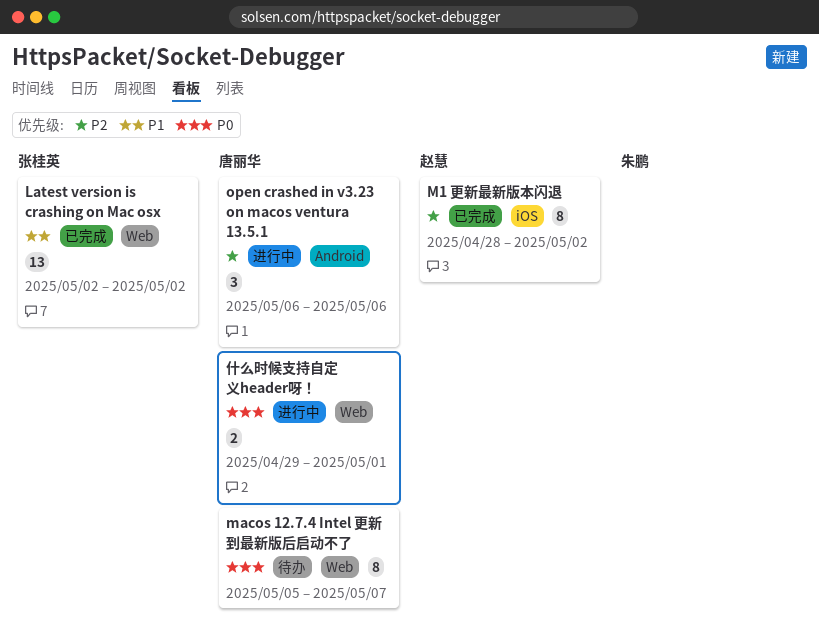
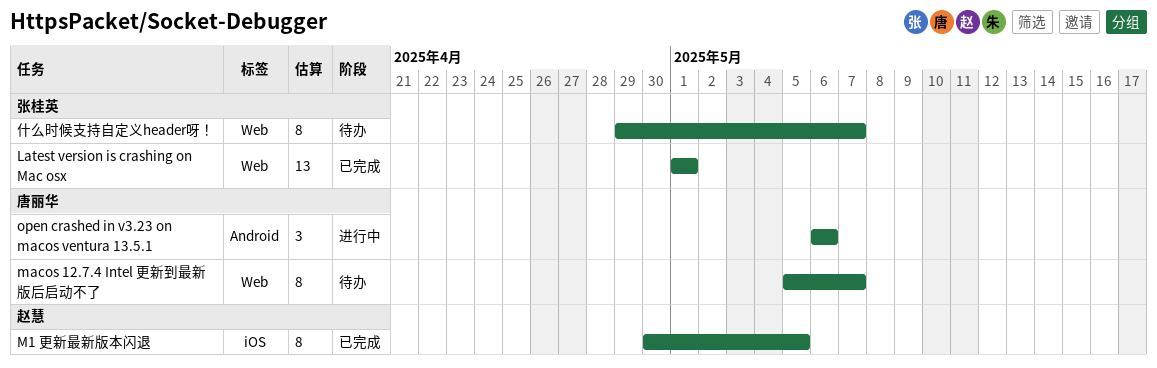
Latest version is crashing on Mac osx, start: May 2 -> May 1
Latest version is crashing on Mac osx, due: May 2 -> May 1
M1 更新最新版本闪退, start: Apr 28 -> Apr 30
M1 更新最新版本闪退, due: May 2 -> May 5
什么时候支持自定义header呀！, status: 进行中 -> 待办
什么时候支持自定义header呀！, owner: 唐丽华 -> 张桂英
什么时候支持自定义header呀！, estimate: 2 -> 8
什么时候支持自定义header呀！, due: May 1 -> May 7

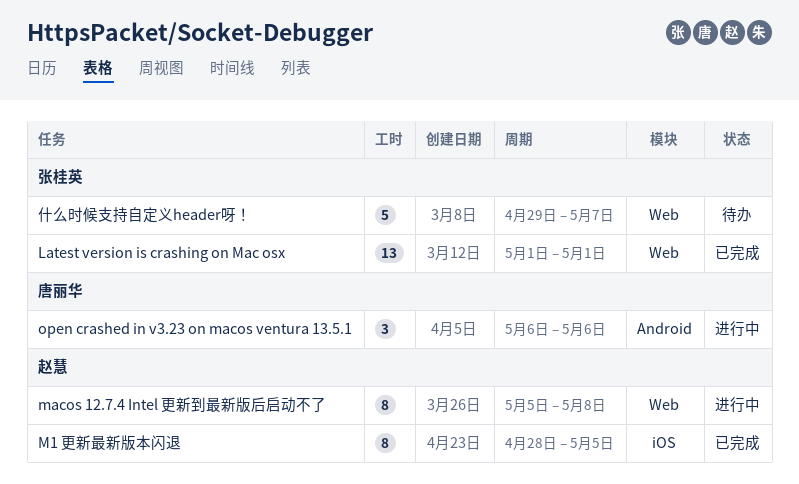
M1 更新最新版本闪退, start: Apr 30 -> Apr 28
macos 12.7.4 Intel 更新到最新版后启动不了, status: 待办 -> 进行中
macos 12.7.4 Intel 更新到最新版后启动不了, owner: 唐丽华 -> 赵慧
macos 12.7.4 Intel 更新到最新版后启动不了, due: May 7 -> May 8
什么时候支持自定义header呀！, estimate: 8 -> 5

